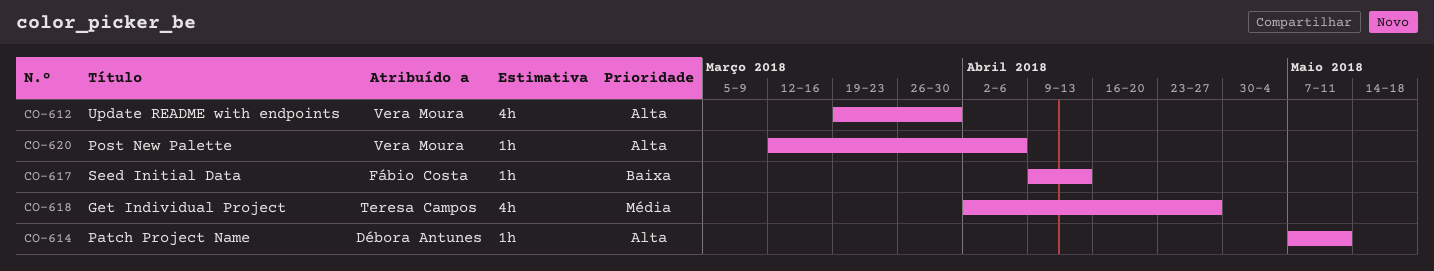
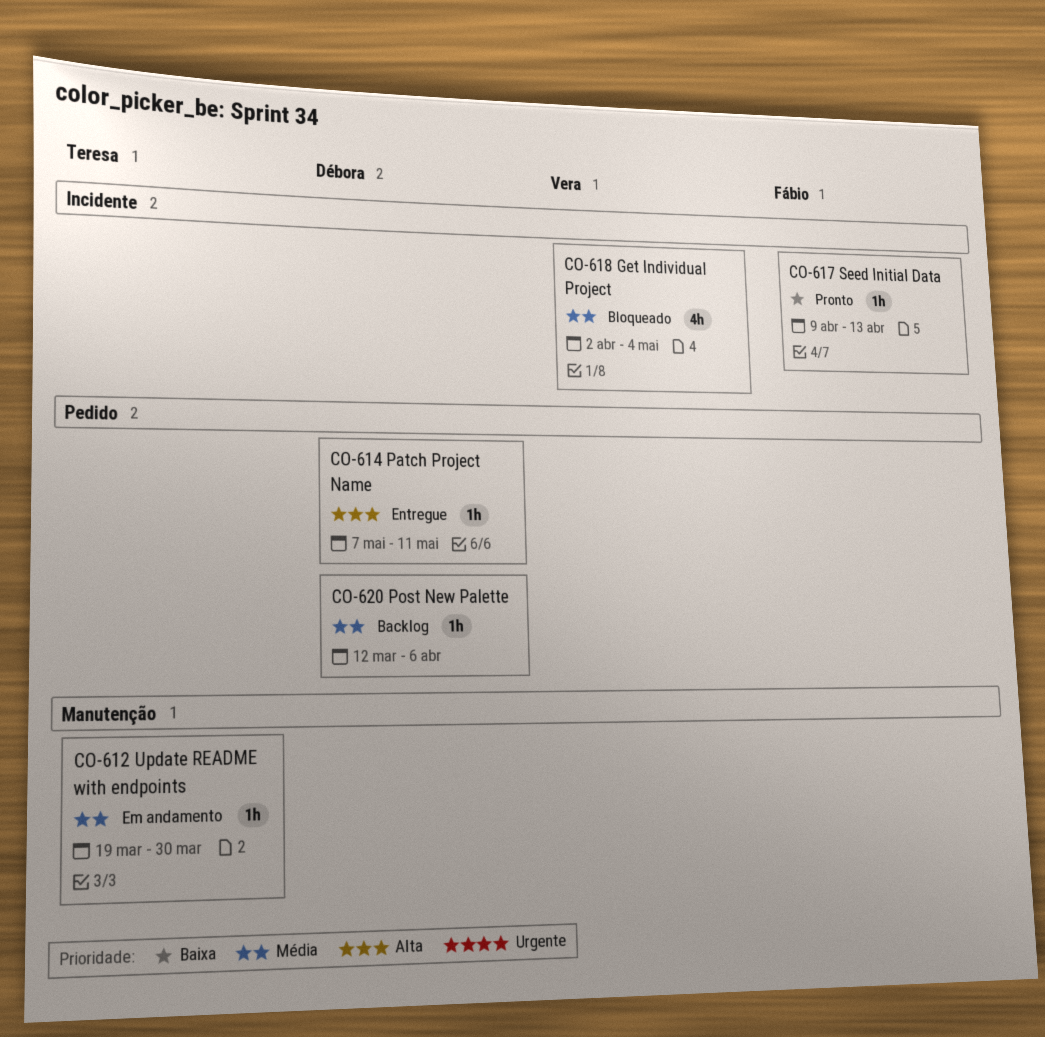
CO-612, owner: Vera Moura -> Teresa Campos
CO-612, priority: Alta -> Média
CO-612, estimate: 4h -> 1h
CO-618, owner: Teresa Campos -> Vera Moura
CO-618, due: Apr 27 -> May 4
CO-620, owner: Vera Moura -> Débora Antunes
CO-620, priority: Alta -> Média

